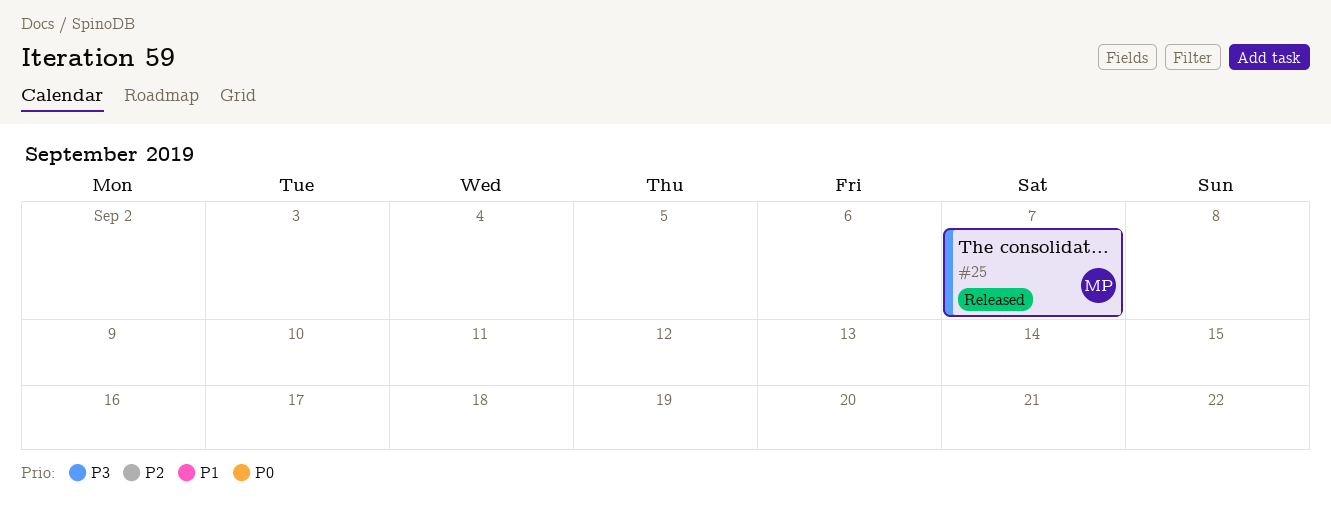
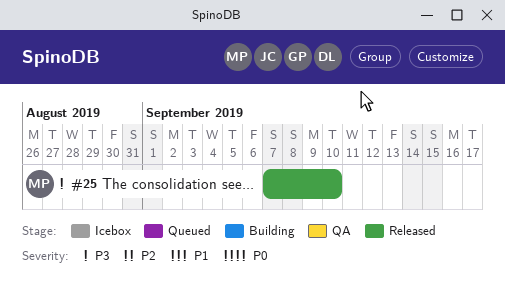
#25, due: Sep 7 -> Sep 10

